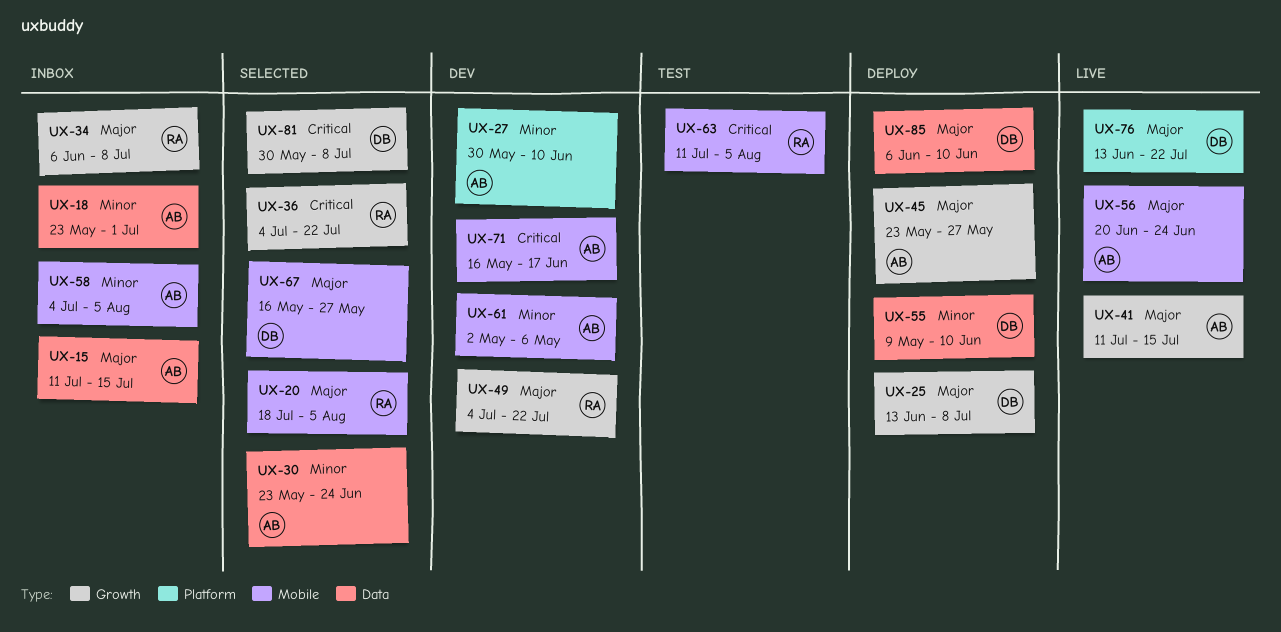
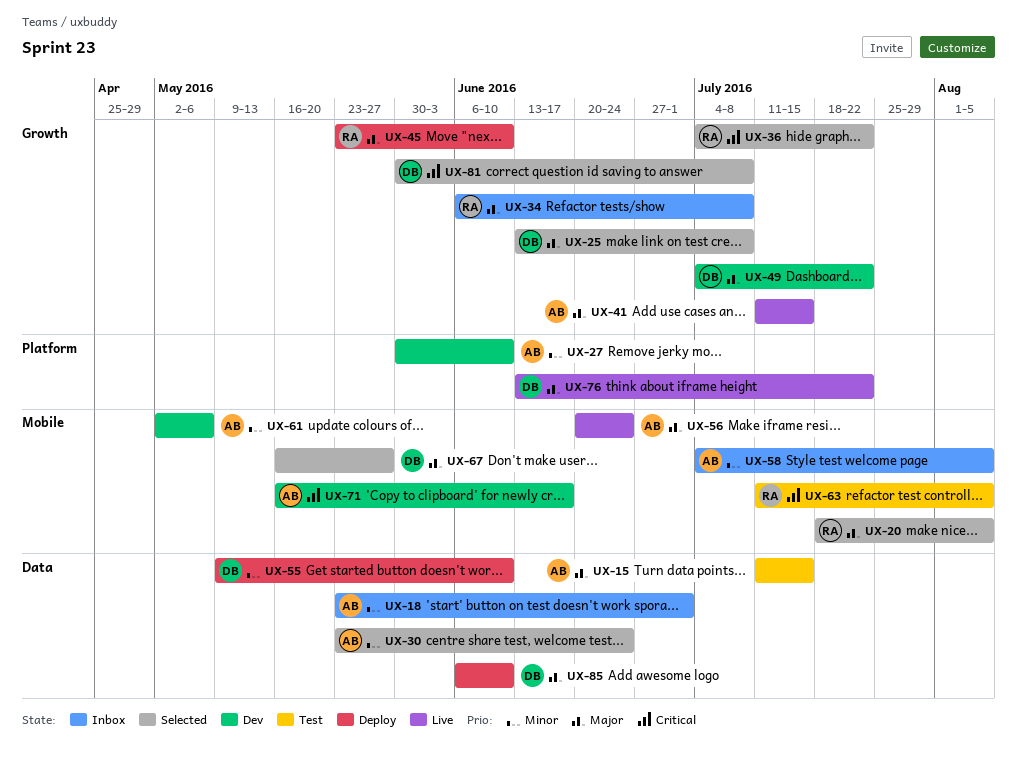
UX-15, status: Inbox -> Test
UX-25, status: Deploy -> Selected
UX-45, owner: AB -> RA
UX-45, due: May 27 -> Jun 10
UX-49, owner: RA -> DB

